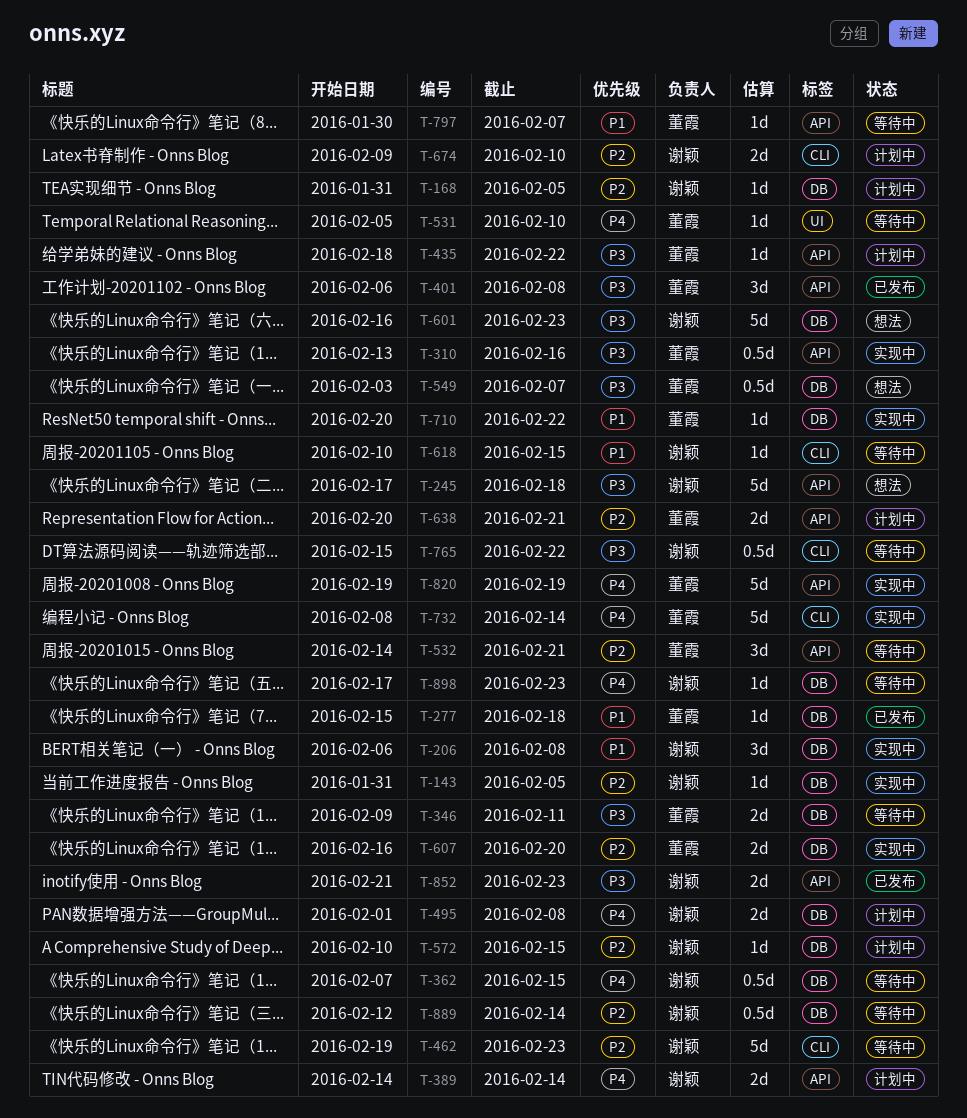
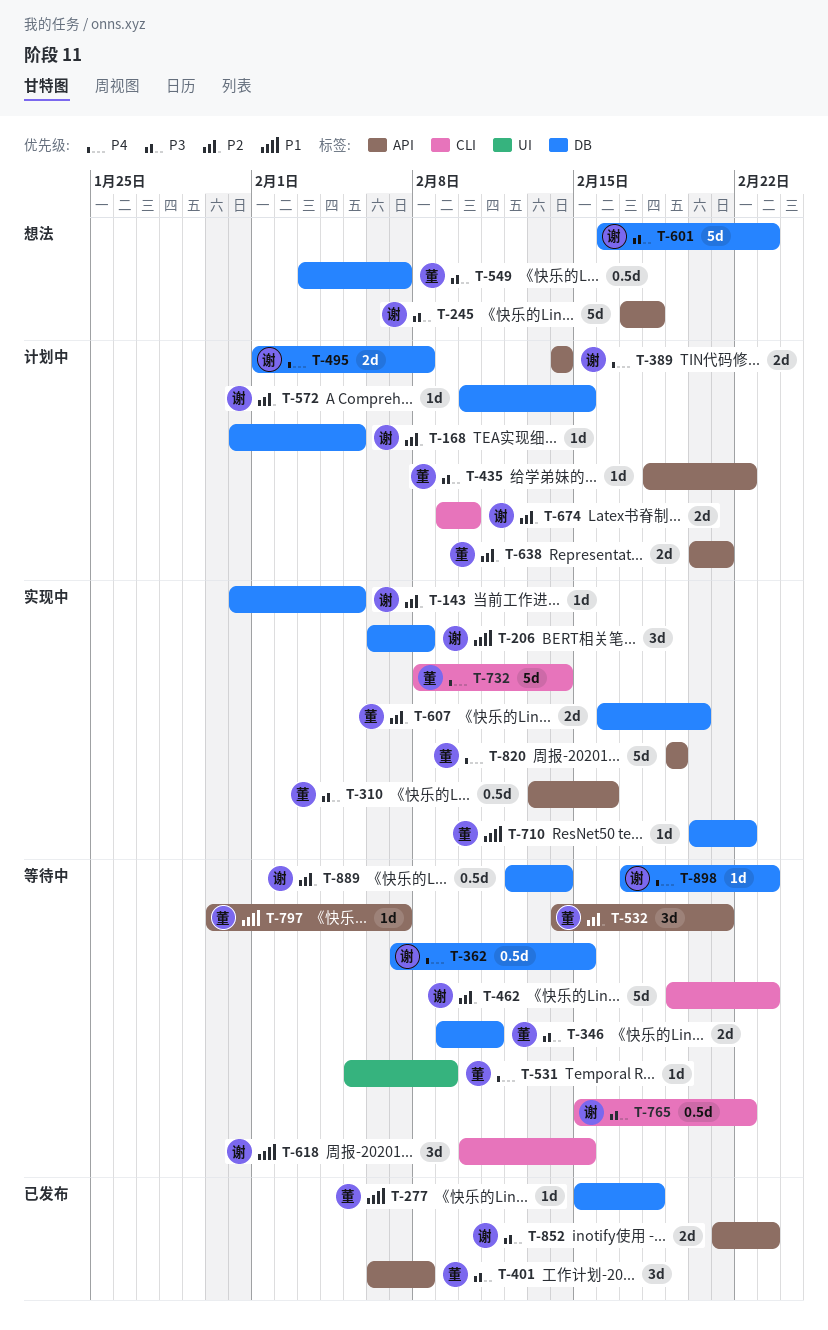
T-531, due: Feb 10 -> Feb 9
T-618, estimate: 1d -> 3d

